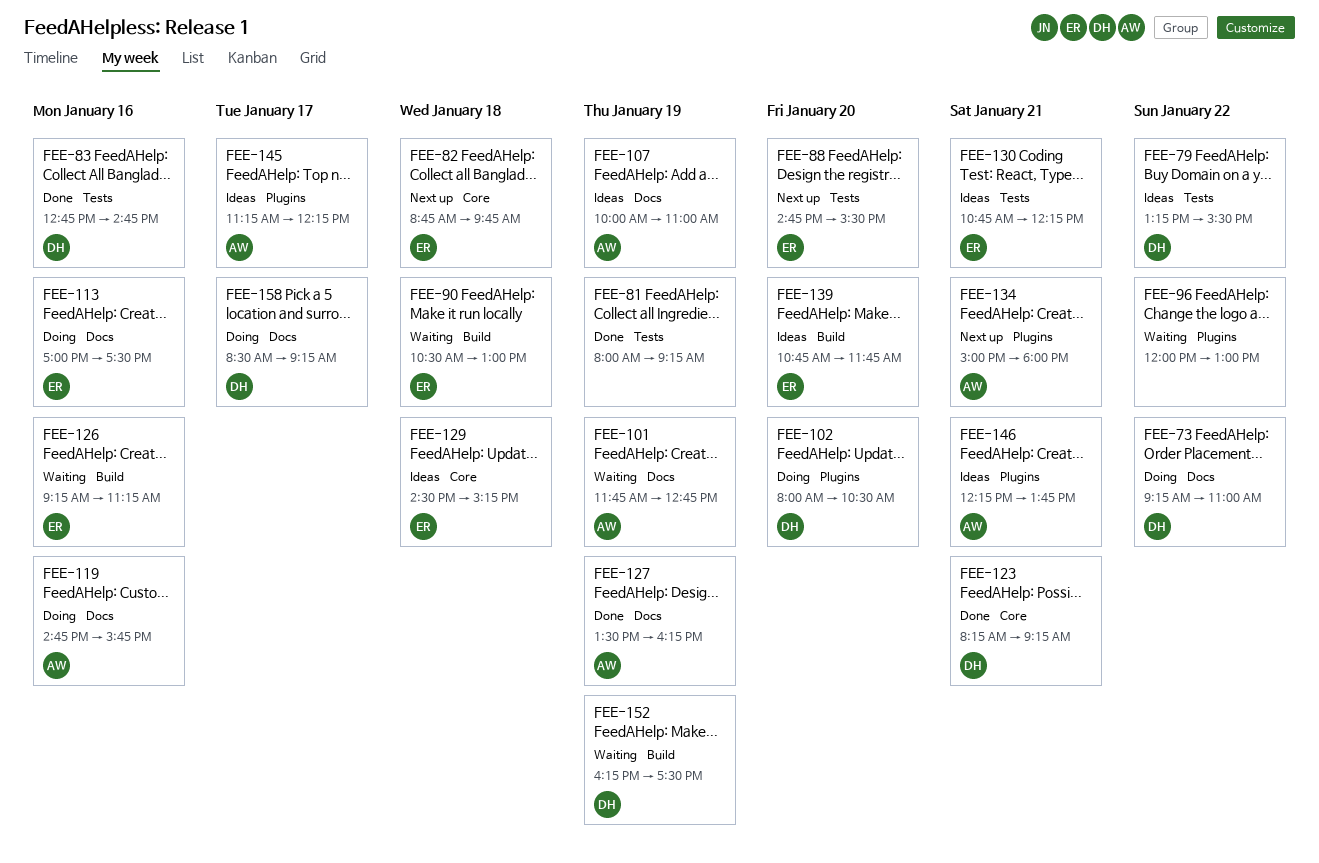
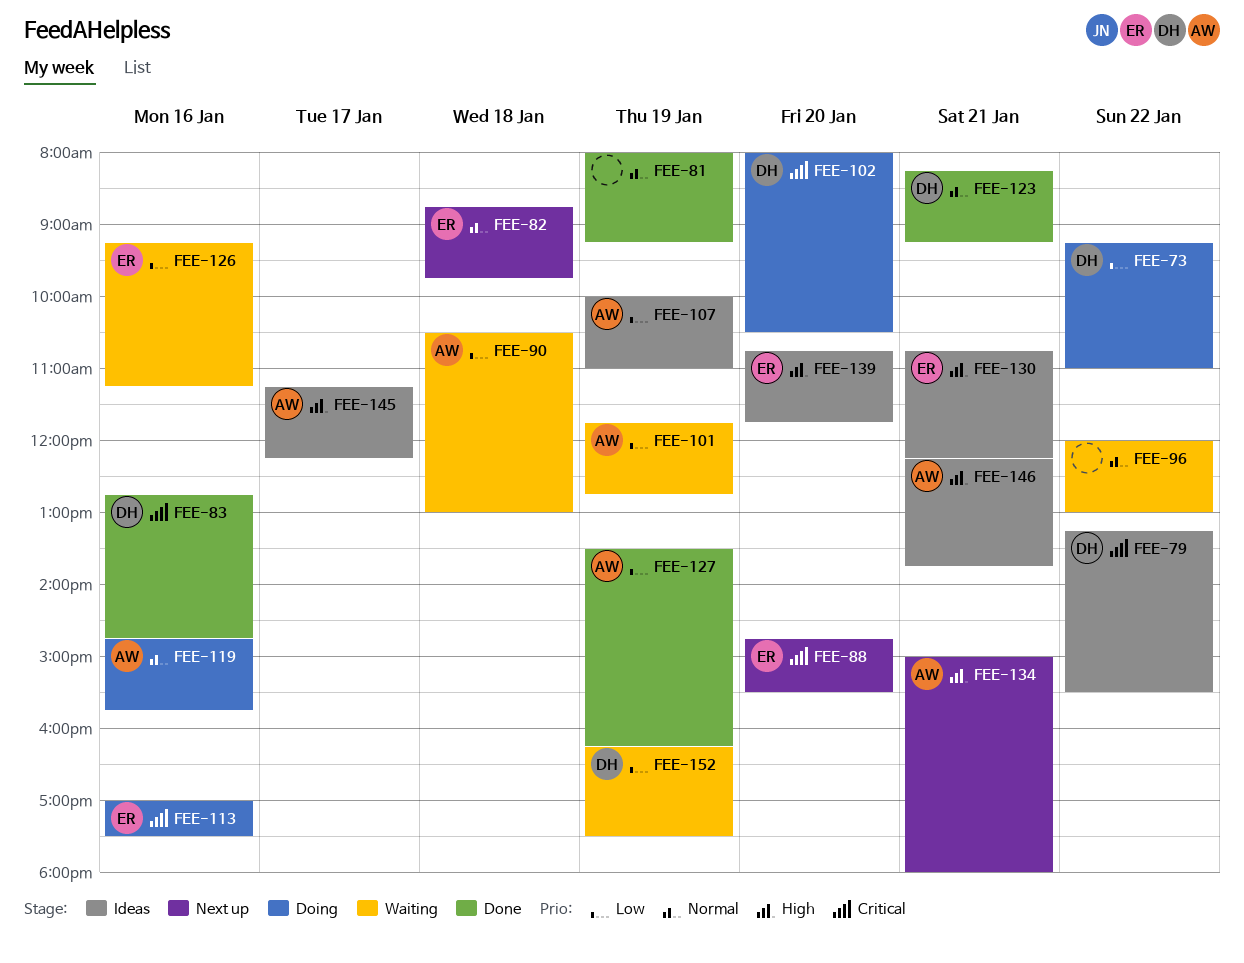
FEE-90, owner: ER -> AW
FEE-129: present -> none
FEE-158: present -> none

